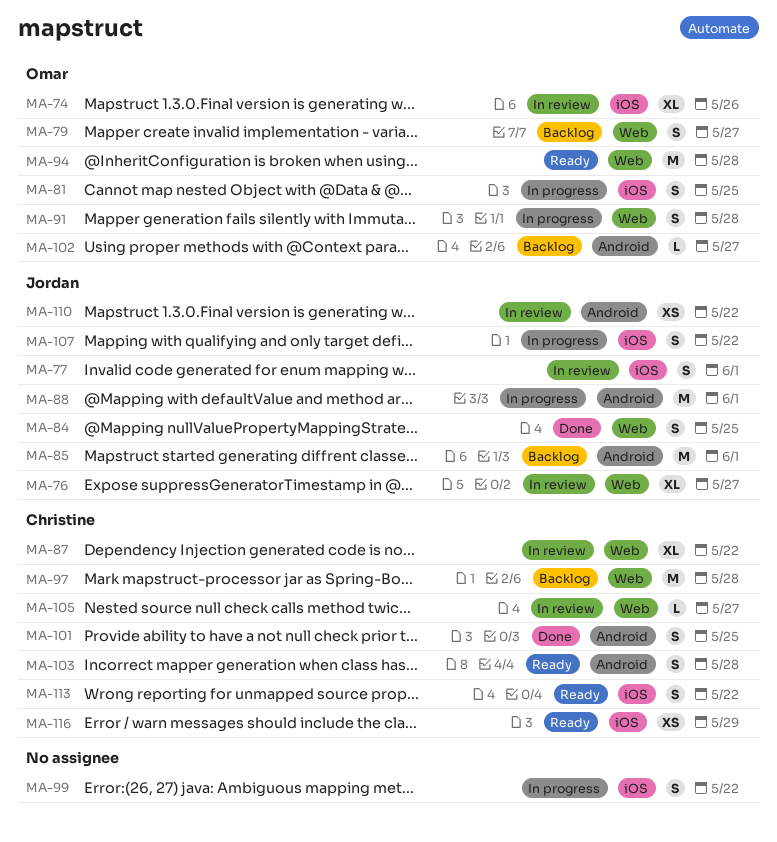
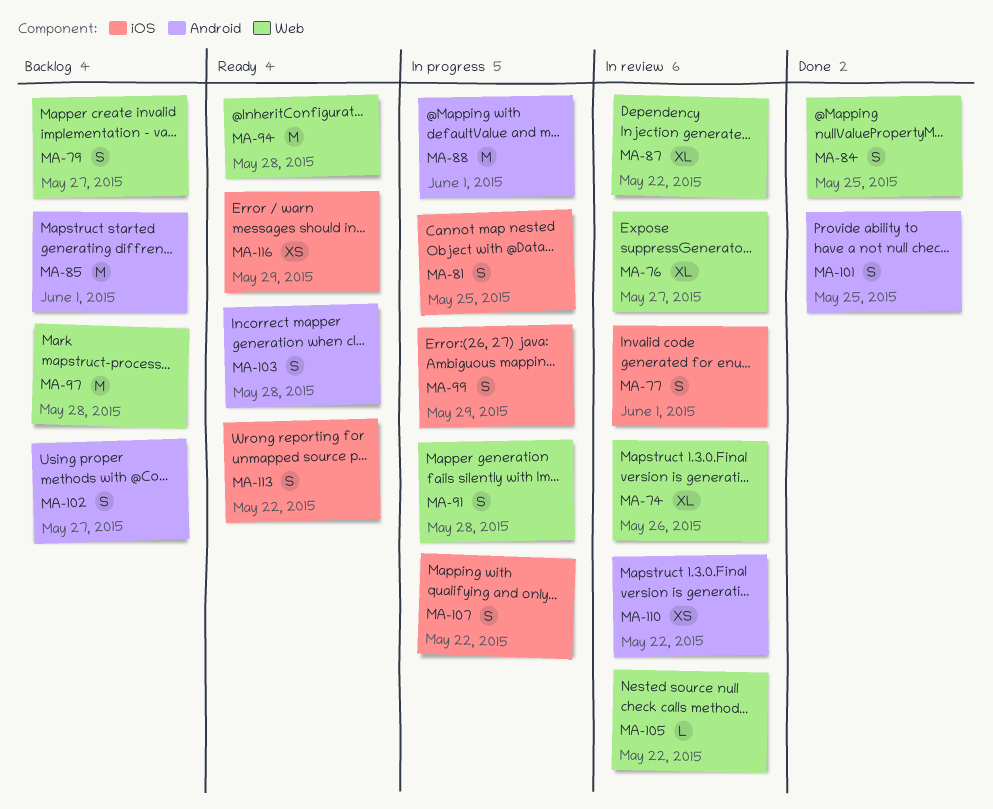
MA-74, label: iOS -> Web
MA-99, due: May 22 -> May 29
MA-102, estimate: L -> S
MA-105, due: May 27 -> May 22

